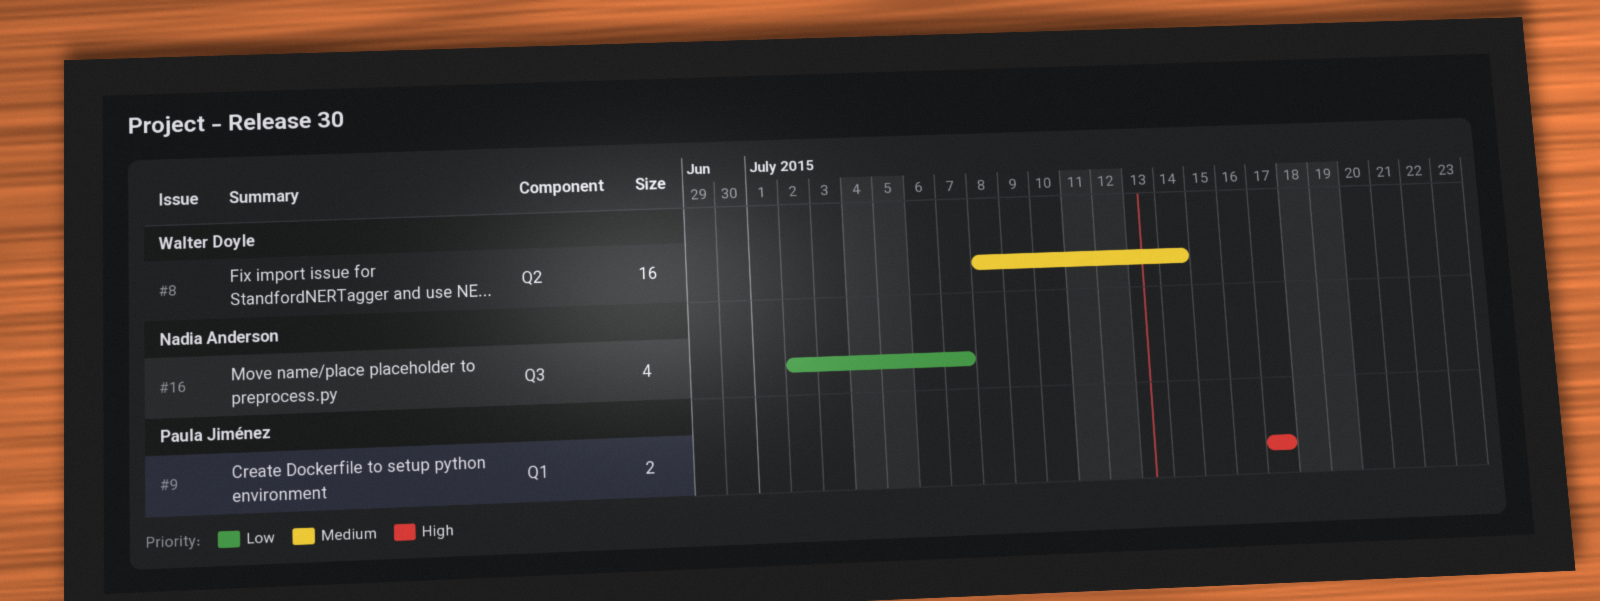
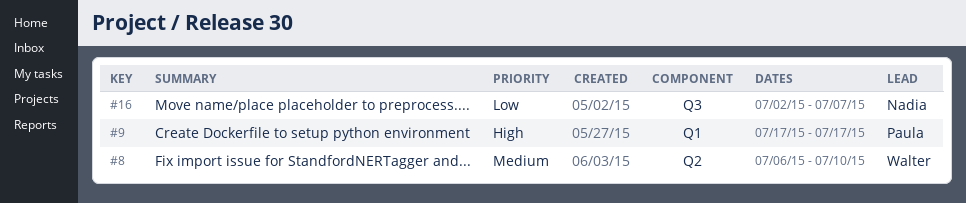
#8, start: Jul 8 -> Jul 6
#8, due: Jul 14 -> Jul 10

